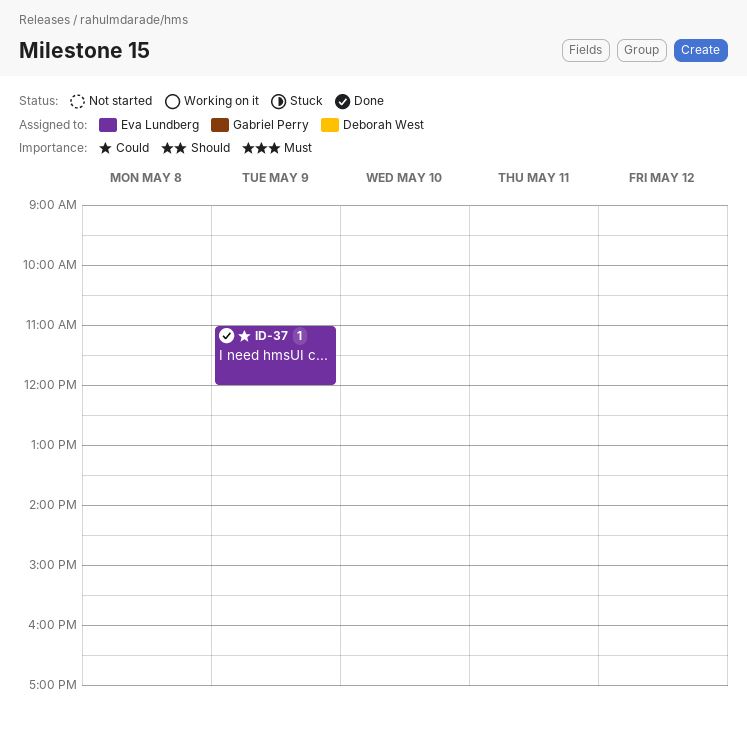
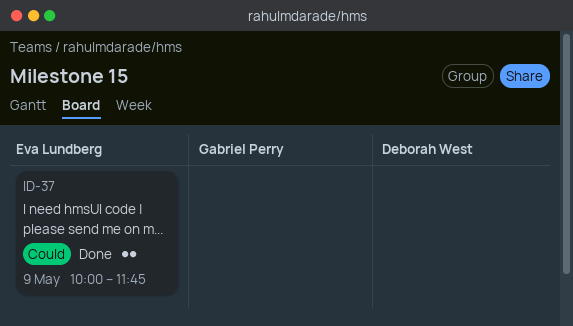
ID-37, estimate: 1 -> 2
ID-37, begins: 11:00 -> 10:00
ID-37, ends: 12:00 -> 11:45

